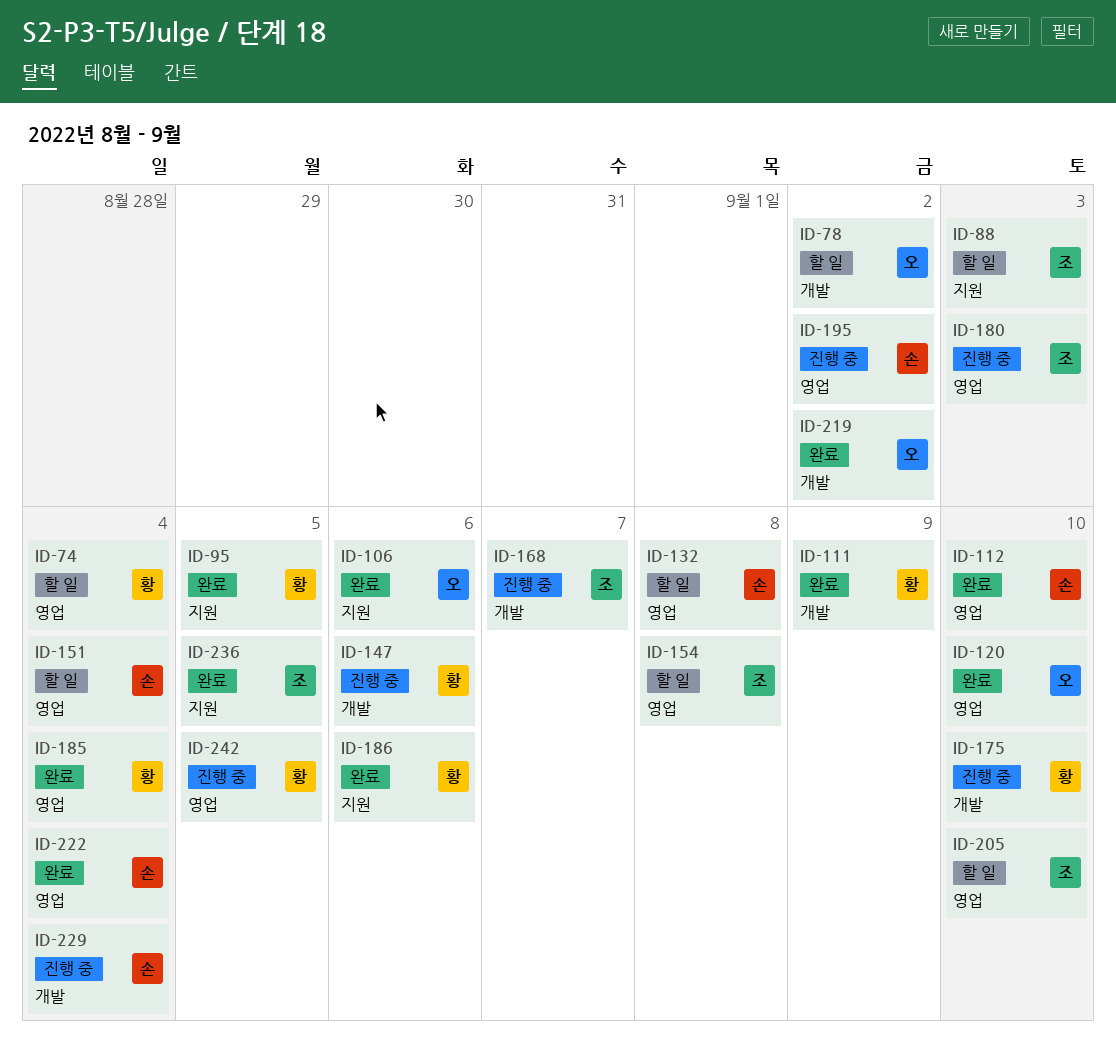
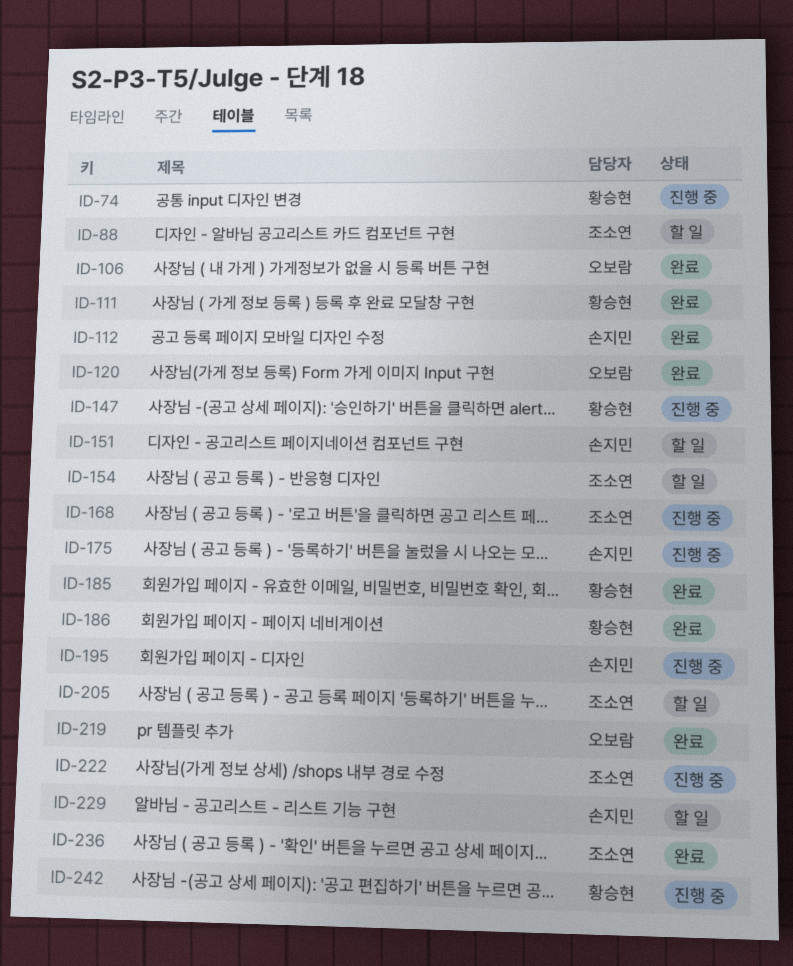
ID-74, status: 할 일 -> 진행 중
ID-78: present -> none
ID-95: present -> none
ID-132: present -> none
ID-175, owner: 황승현 -> 손지민
ID-180: present -> none
ID-222, status: 완료 -> 진행 중
ID-222, owner: 손지민 -> 조소연
ID-229, status: 진행 중 -> 할 일

